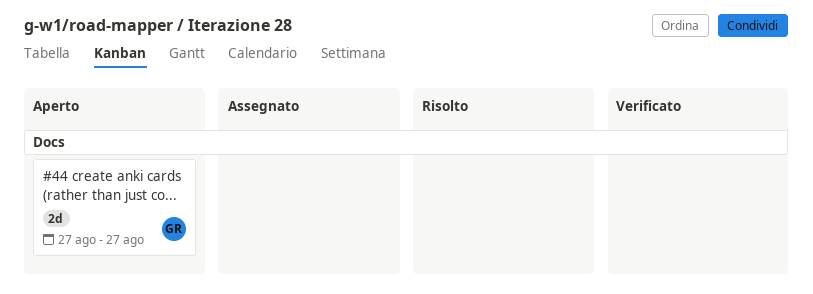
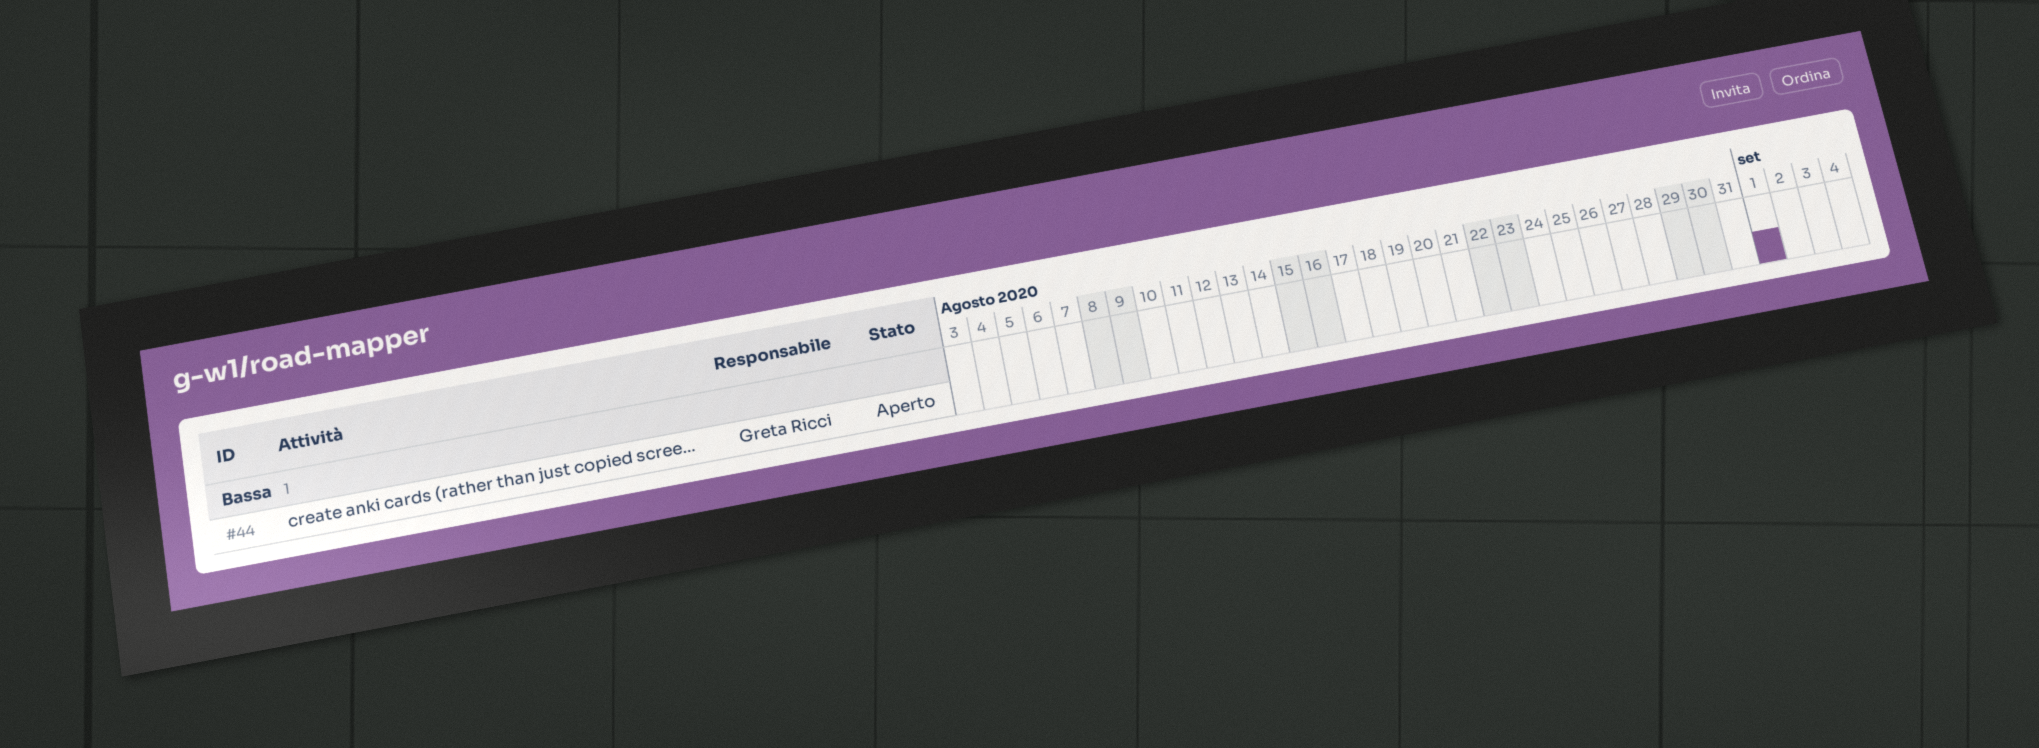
#44, start: Aug 27 -> Sep 1
#44, due: Aug 27 -> Sep 1

